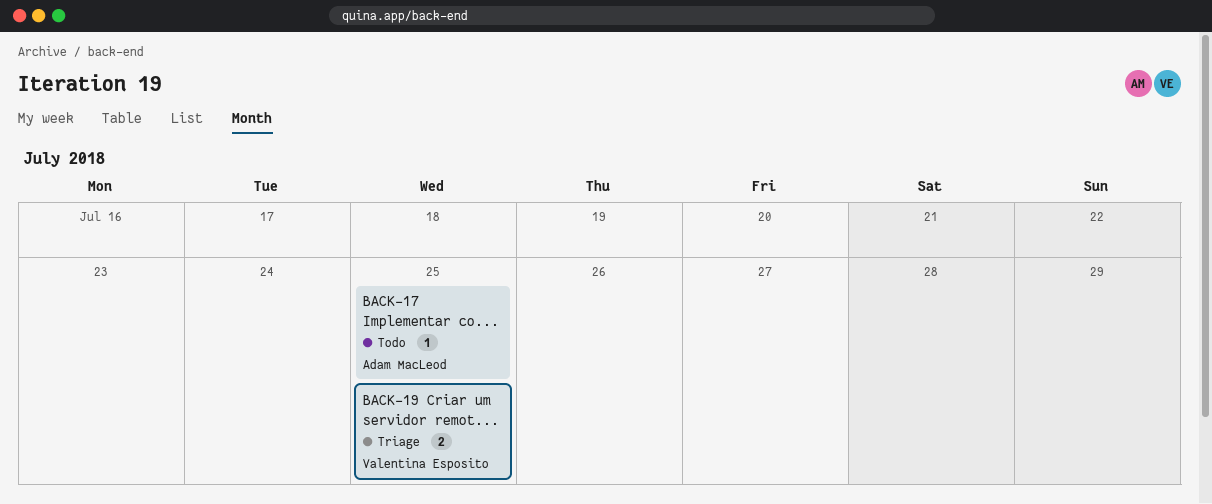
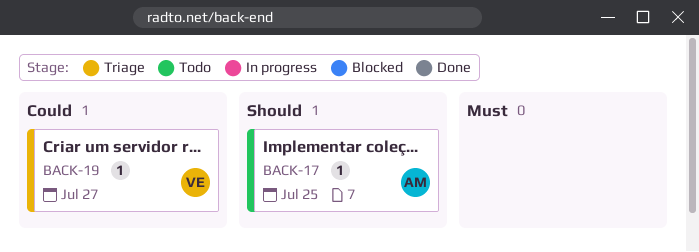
BACK-19, estimate: 2 -> 1
BACK-19, due: Jul 25 -> Jul 27

